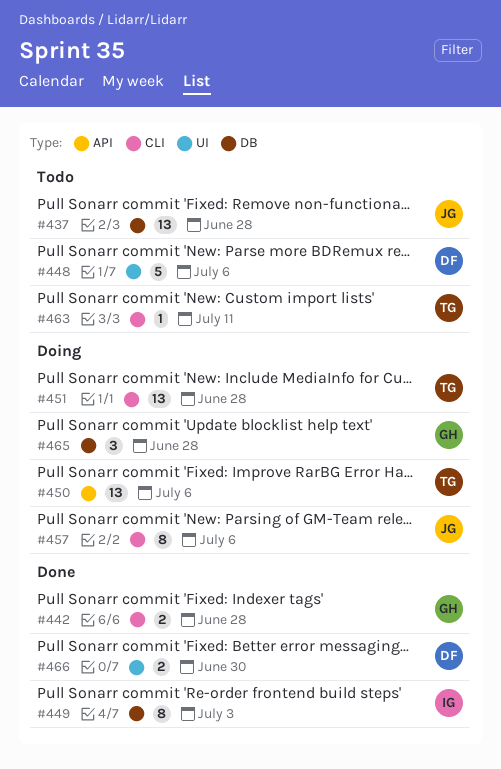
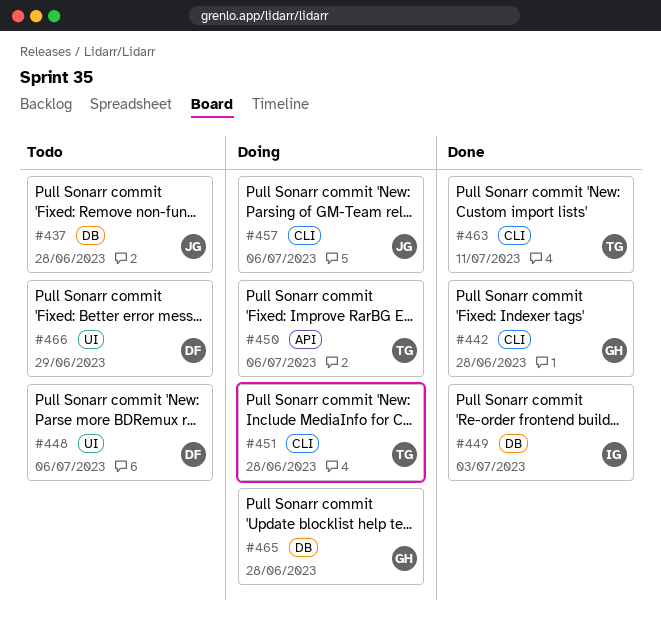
#463, status: Todo -> Done
#466, status: Done -> Todo
#466, due: Jun 30 -> Jun 29

